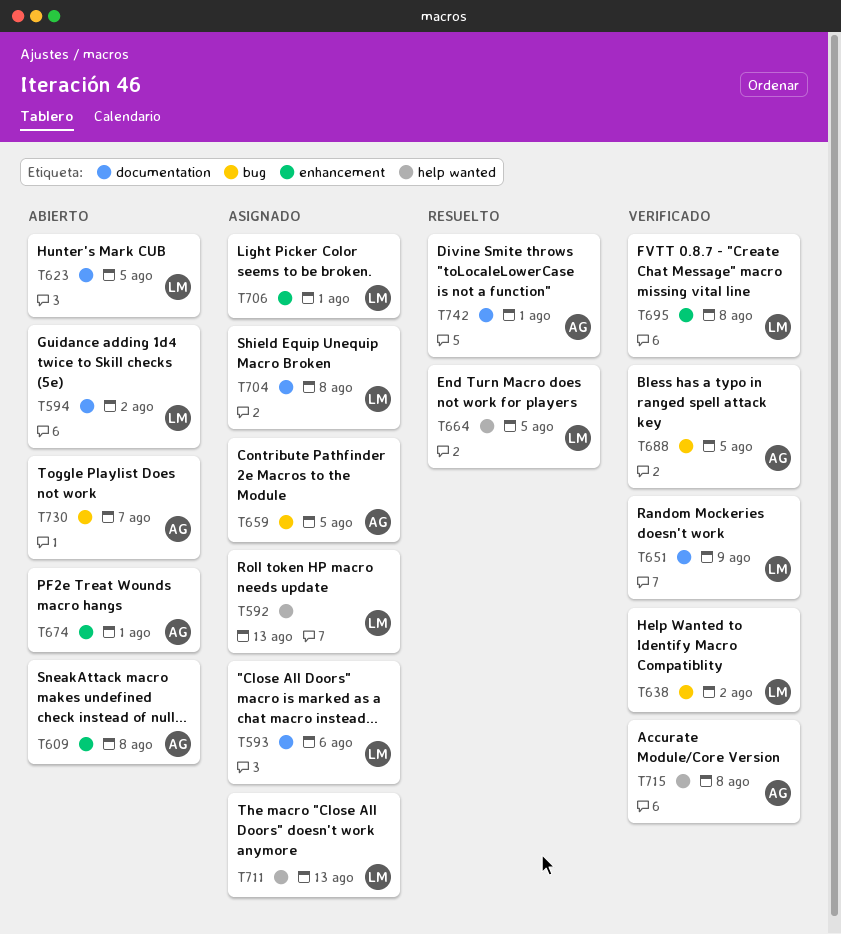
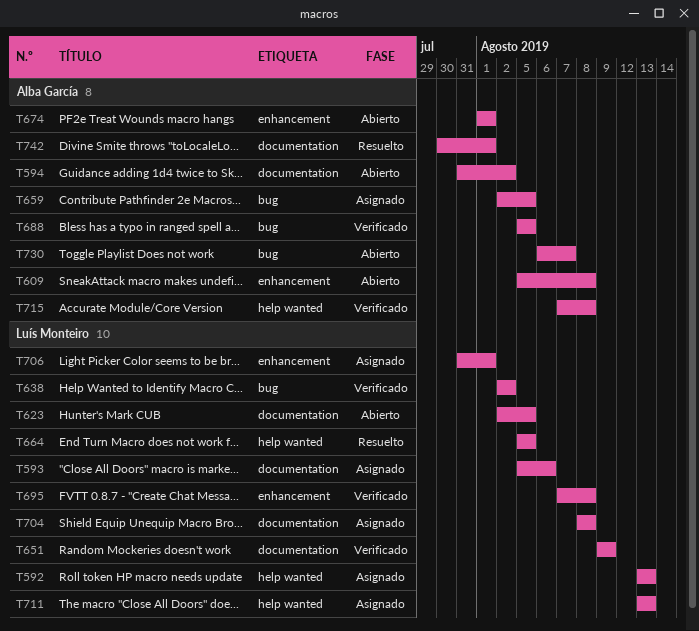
T594, owner: Luís Monteiro -> Alba García

